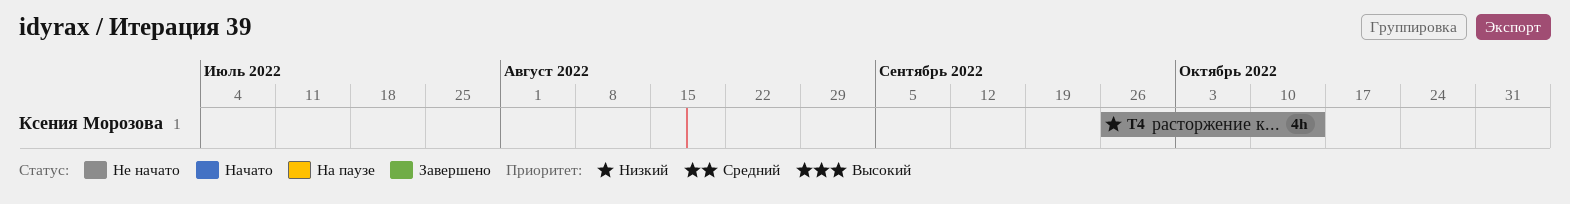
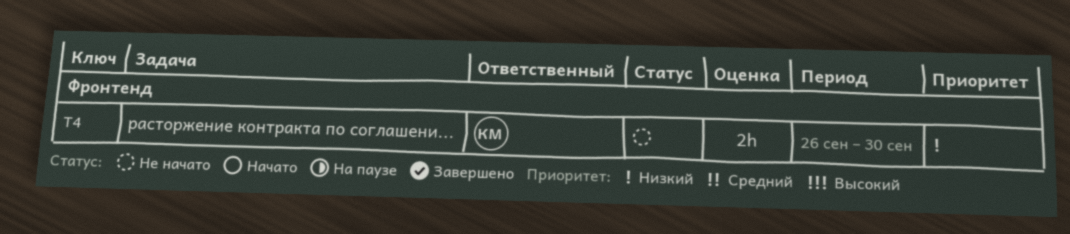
T4, estimate: 4h -> 2h
T4, due: Oct 14 -> Sep 30

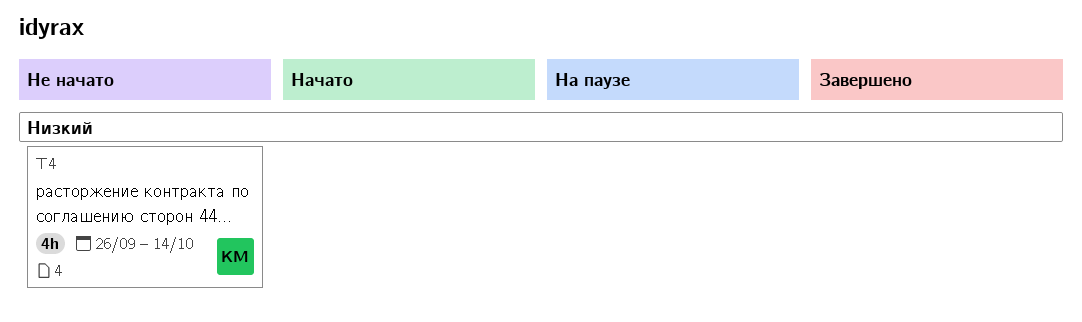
T4, estimate: 2h -> 4h
T4, due: Sep 30 -> Oct 14

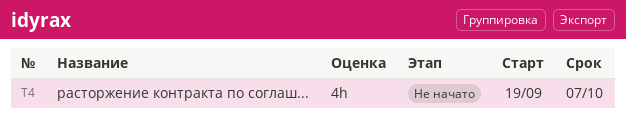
T4, start: Sep 26 -> Sep 19
T4, due: Oct 14 -> Oct 7

